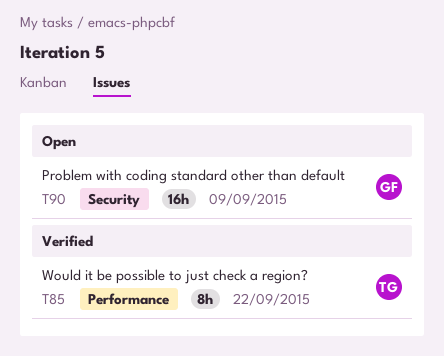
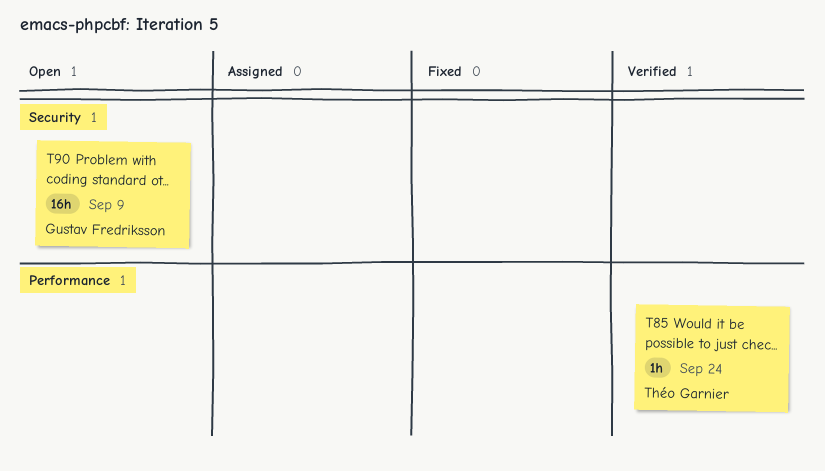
T85, estimate: 8h -> 1h
T85, due: Sep 22 -> Sep 24

